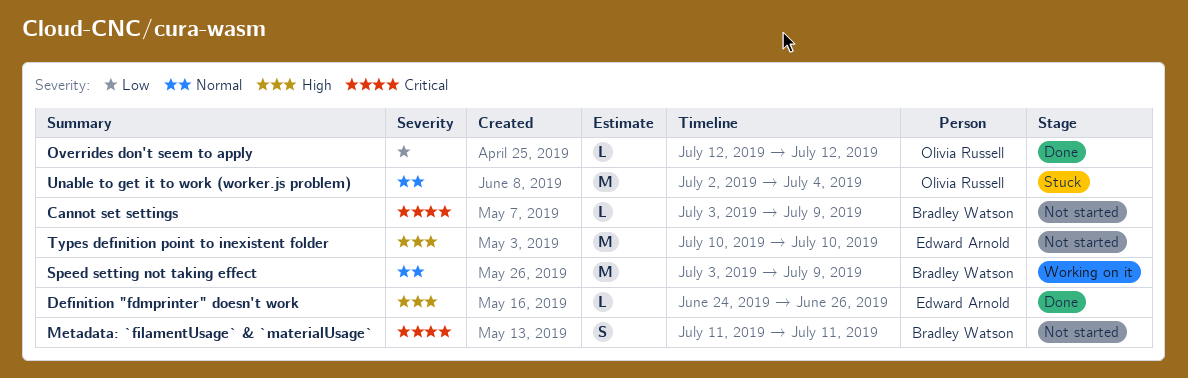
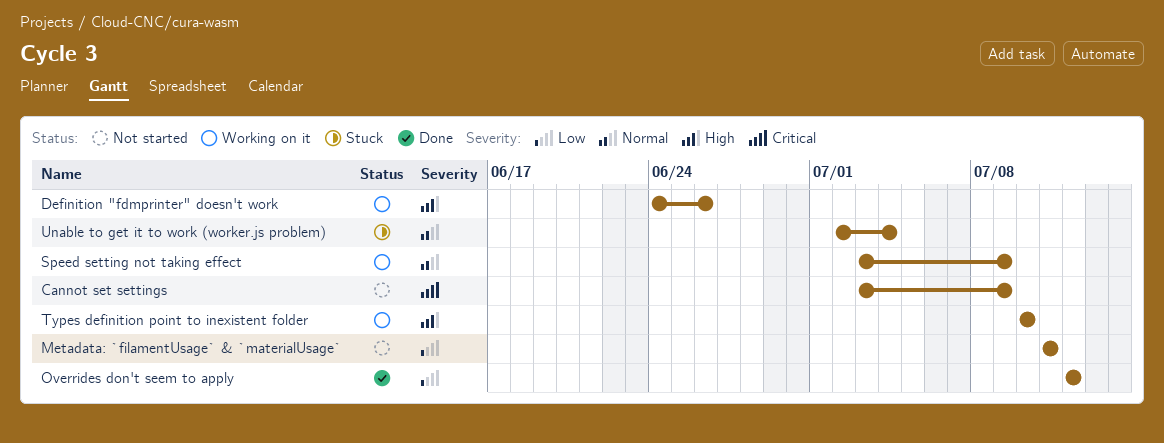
Definition "fdmprinter" doesn't work, status: Done -> Working on it
Metadata: `filamentUsage` & `materialUsage`, priority: Critical -> Low
Types definition point to inexistent folder, status: Not started -> Working on it

